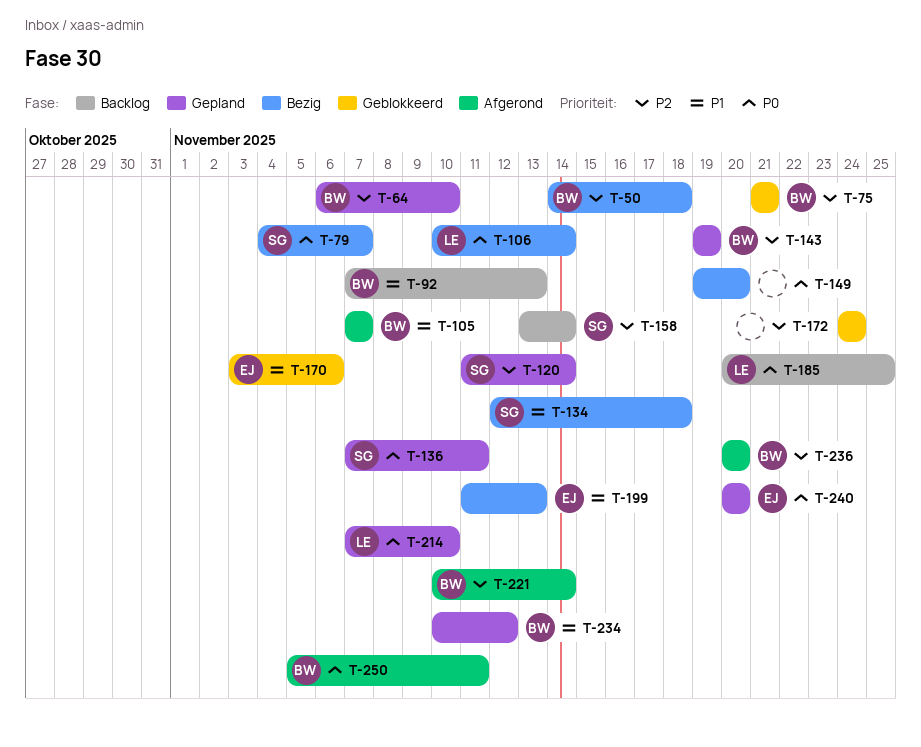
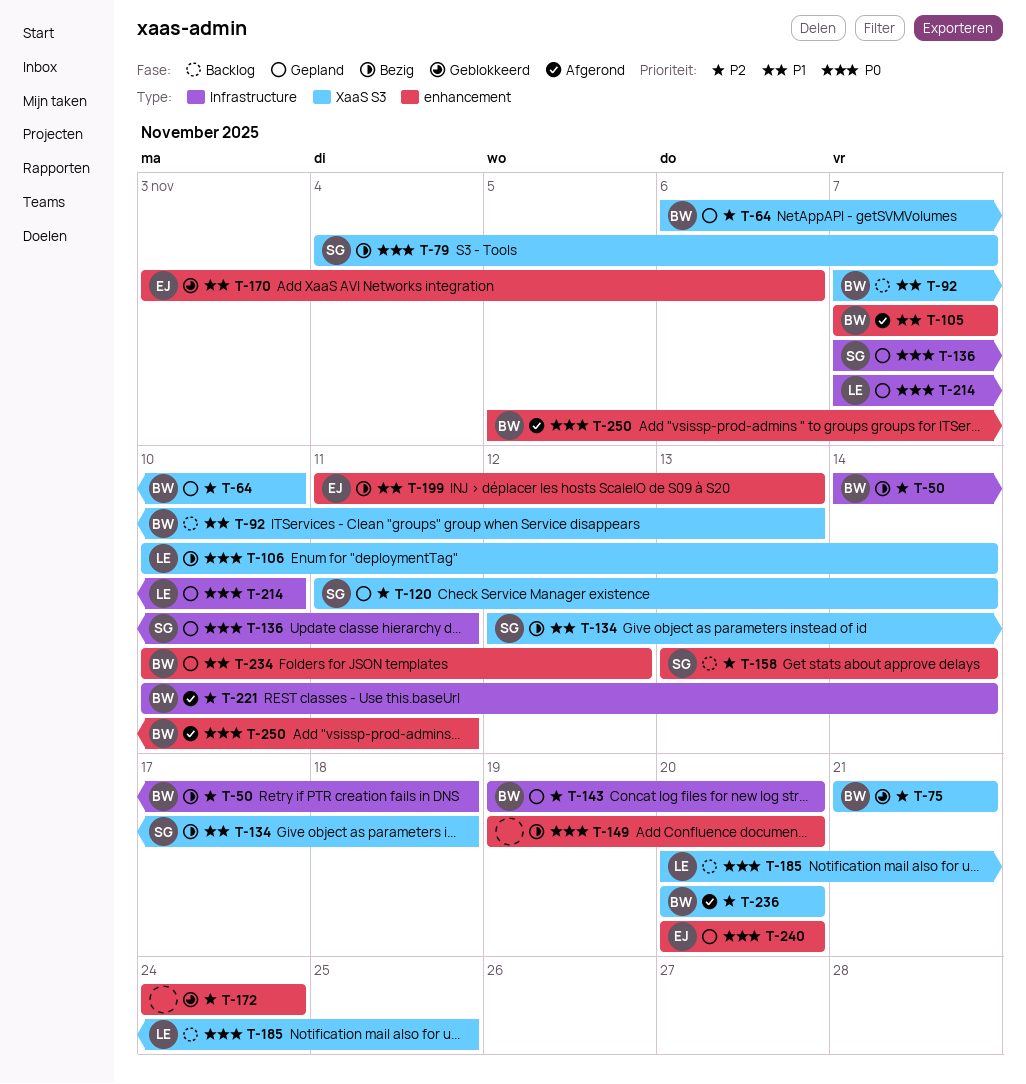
T-143, due: Nov 19 -> Nov 20

